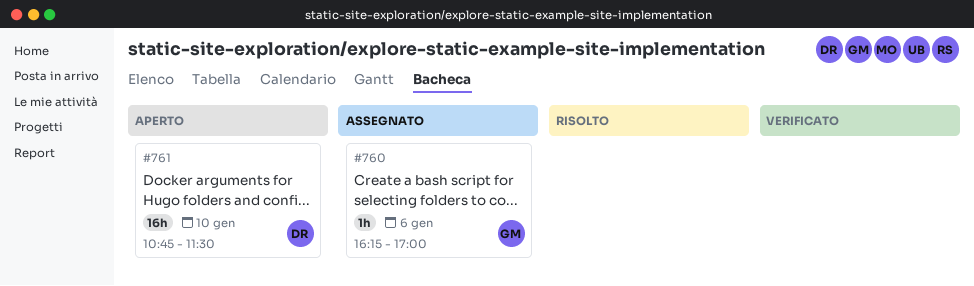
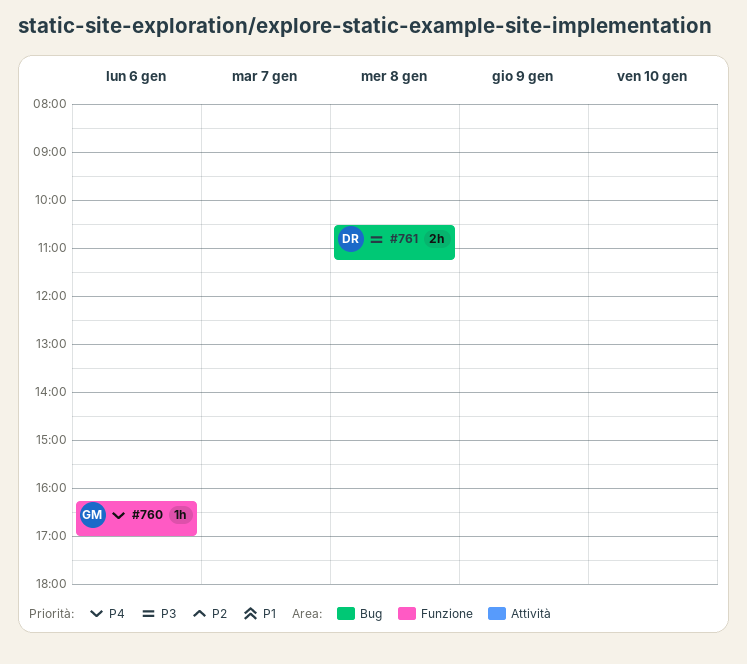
#761, estimate: 16h -> 2h
#761, day: Jan 10 -> Jan 8
#761, begins: 10:45 -> 10:30
#761, ends: 11:30 -> 11:15

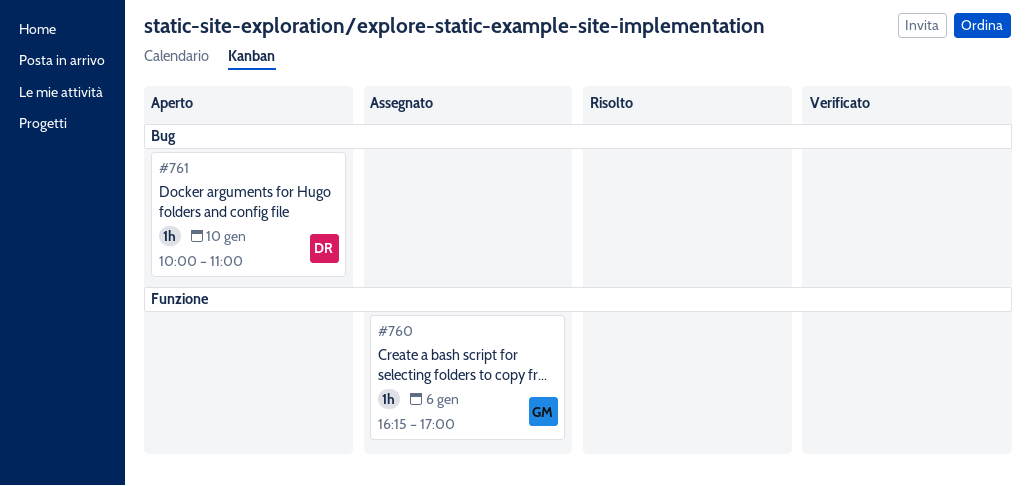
#761, estimate: 2h -> 1h
#761, day: Jan 8 -> Jan 10
#761, begins: 10:30 -> 10:00
#761, ends: 11:15 -> 11:00

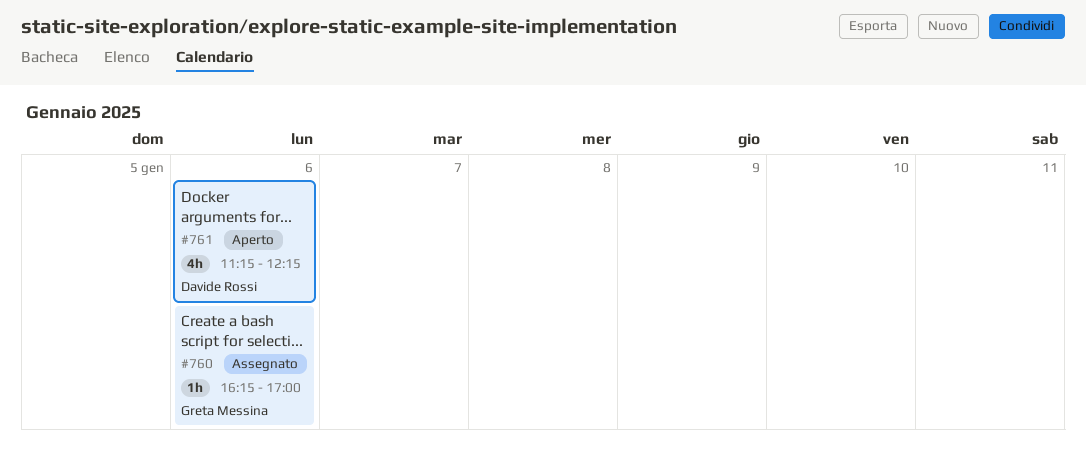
#761, estimate: 1h -> 4h
#761, day: Jan 10 -> Jan 6
#761, begins: 10:00 -> 11:15
#761, ends: 11:00 -> 12:15

